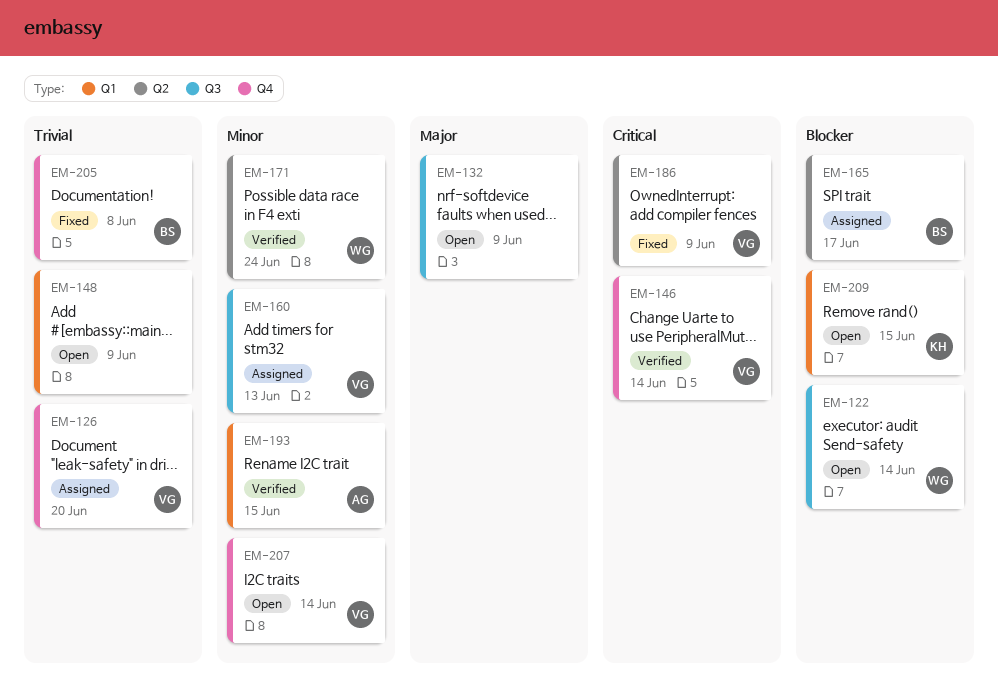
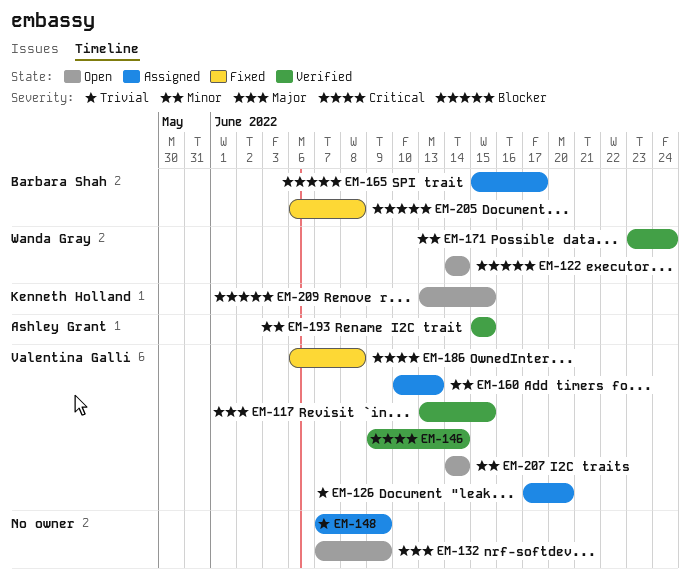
EM-117: none -> present
EM-148, status: Open -> Assigned
EM-186, due: Jun 9 -> Jun 8
EM-205, priority: Trivial -> Blocker

